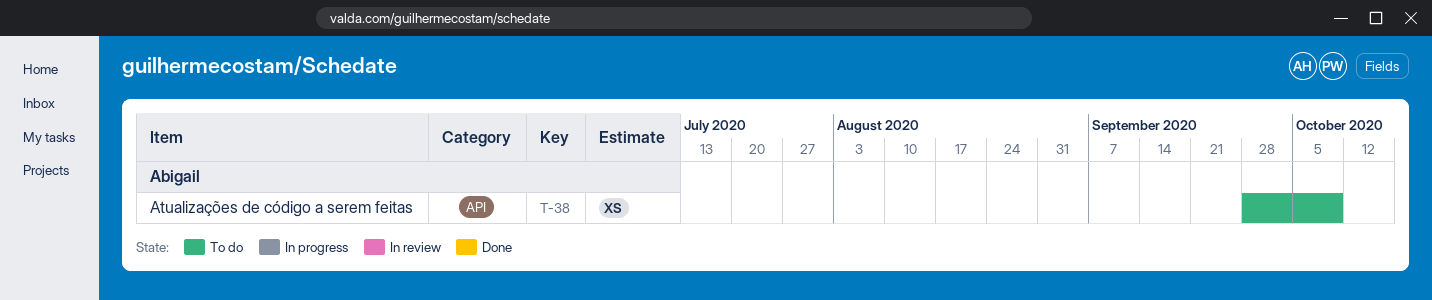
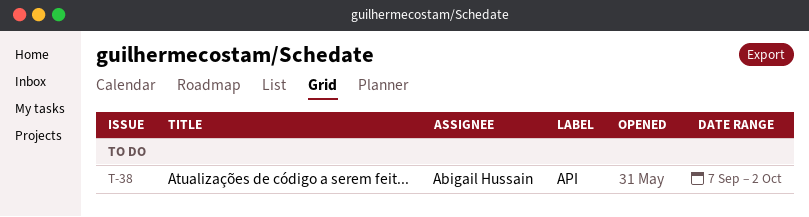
T-38, start: Sep 28 -> Sep 7
T-38, due: Oct 9 -> Oct 2

